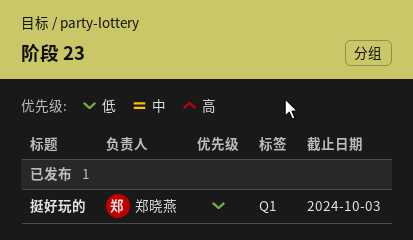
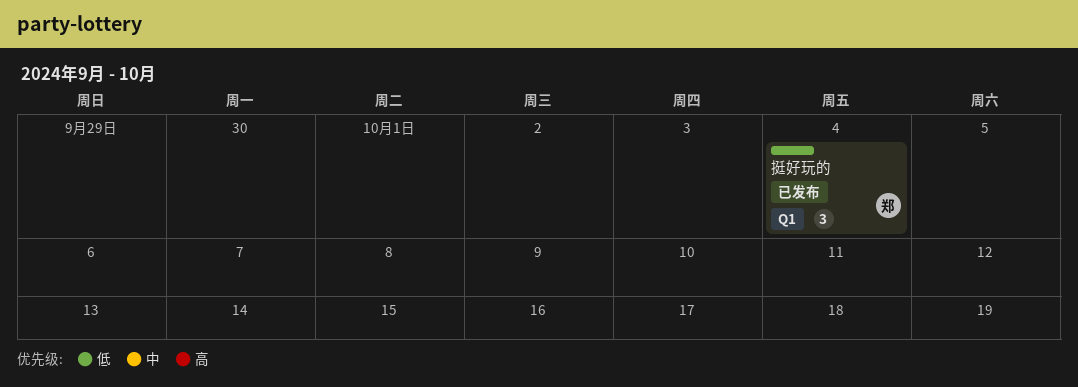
挺好玩的, due: Oct 3 -> Oct 4

